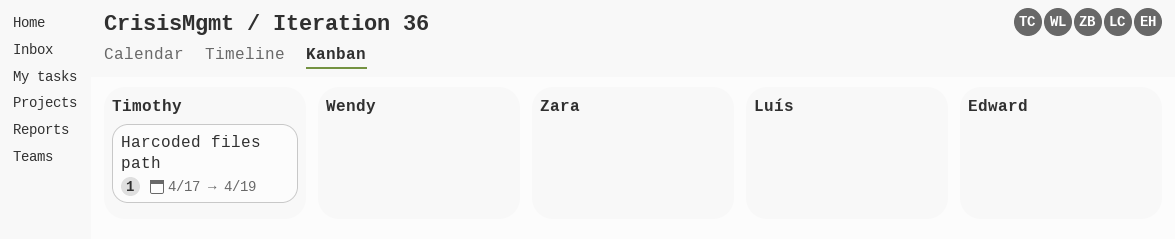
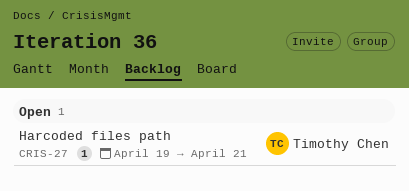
Harcoded files path, start: Apr 17 -> Apr 19
Harcoded files path, due: Apr 19 -> Apr 21

